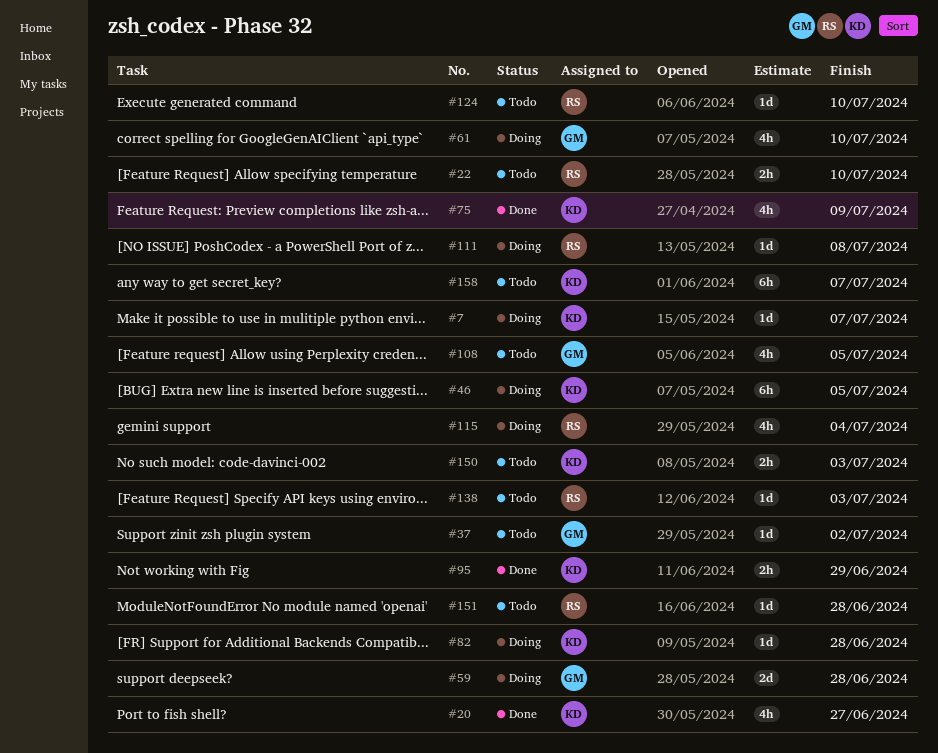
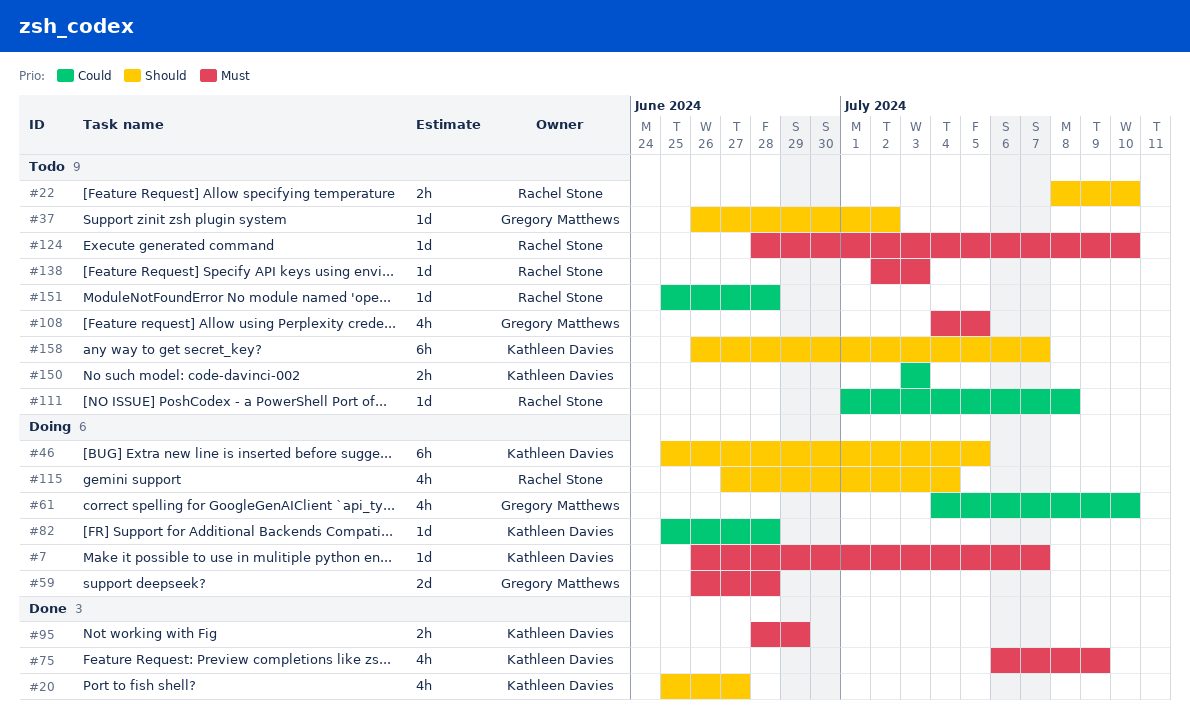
#111, status: Doing -> Todo

